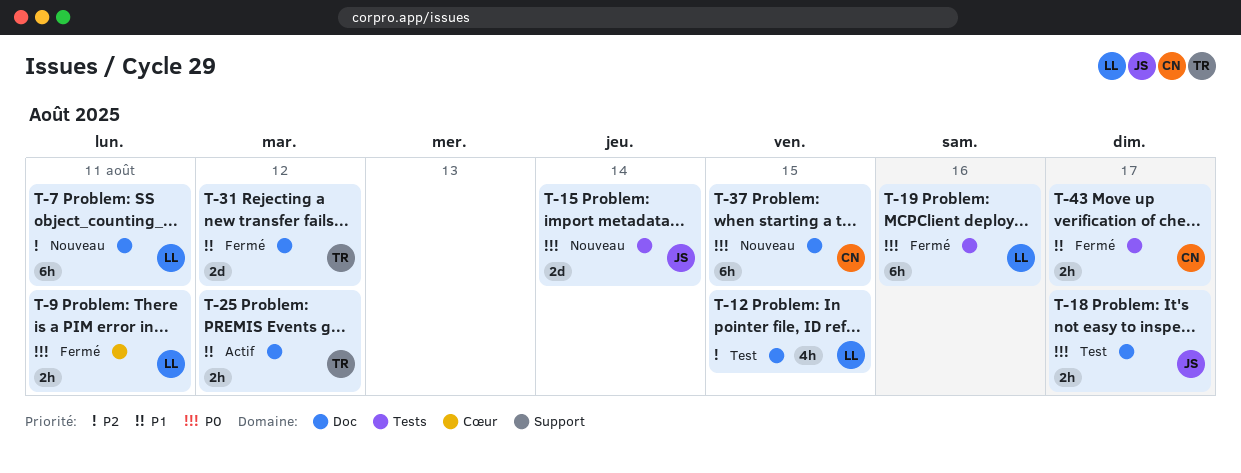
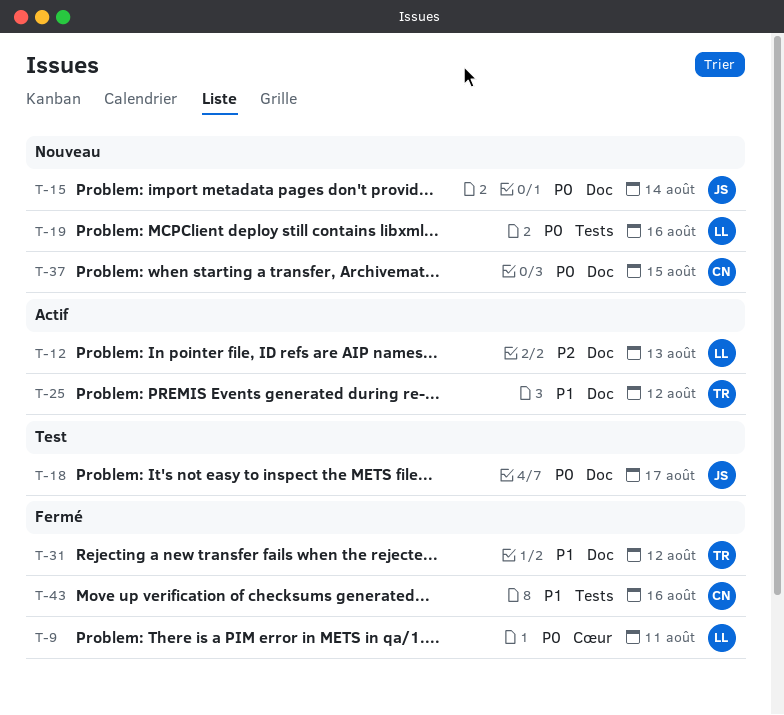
T-7: present -> none
T-12, status: Test -> Actif
T-12, due: Aug 15 -> Aug 13
T-15, label: Tests -> Doc
T-19, status: Fermé -> Nouveau
T-43, due: Aug 17 -> Aug 16

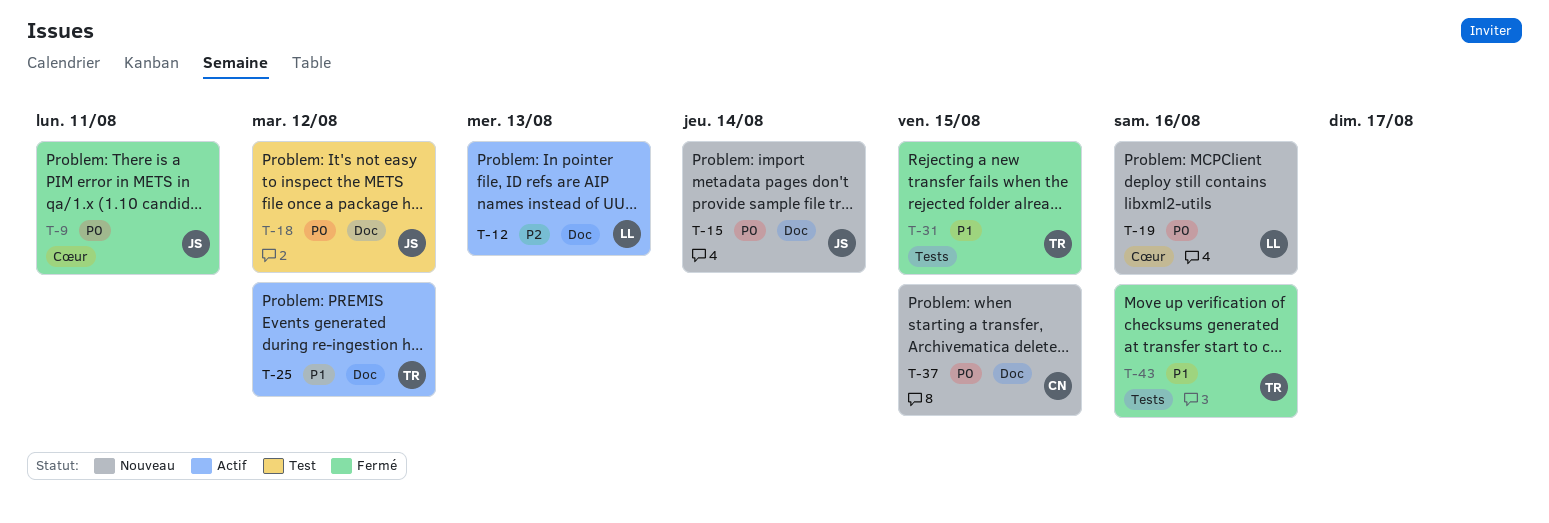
T-9, owner: LL -> JS
T-18, due: Aug 17 -> Aug 12
T-19, label: Tests -> Cœur
T-31, label: Doc -> Tests
T-31, due: Aug 12 -> Aug 15
T-43, owner: CN -> TR

